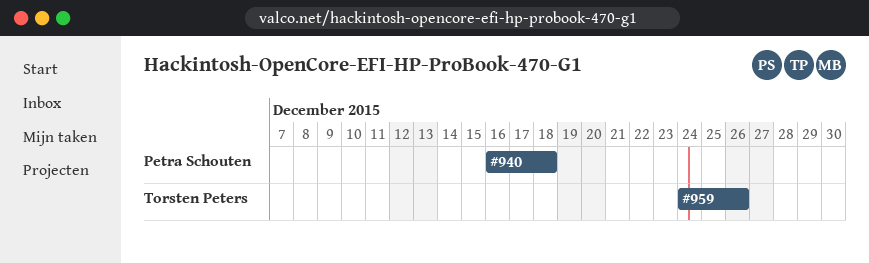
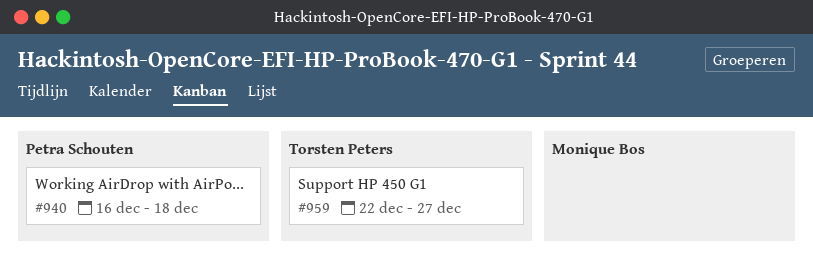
#959, start: Dec 24 -> Dec 22
#959, due: Dec 26 -> Dec 27

